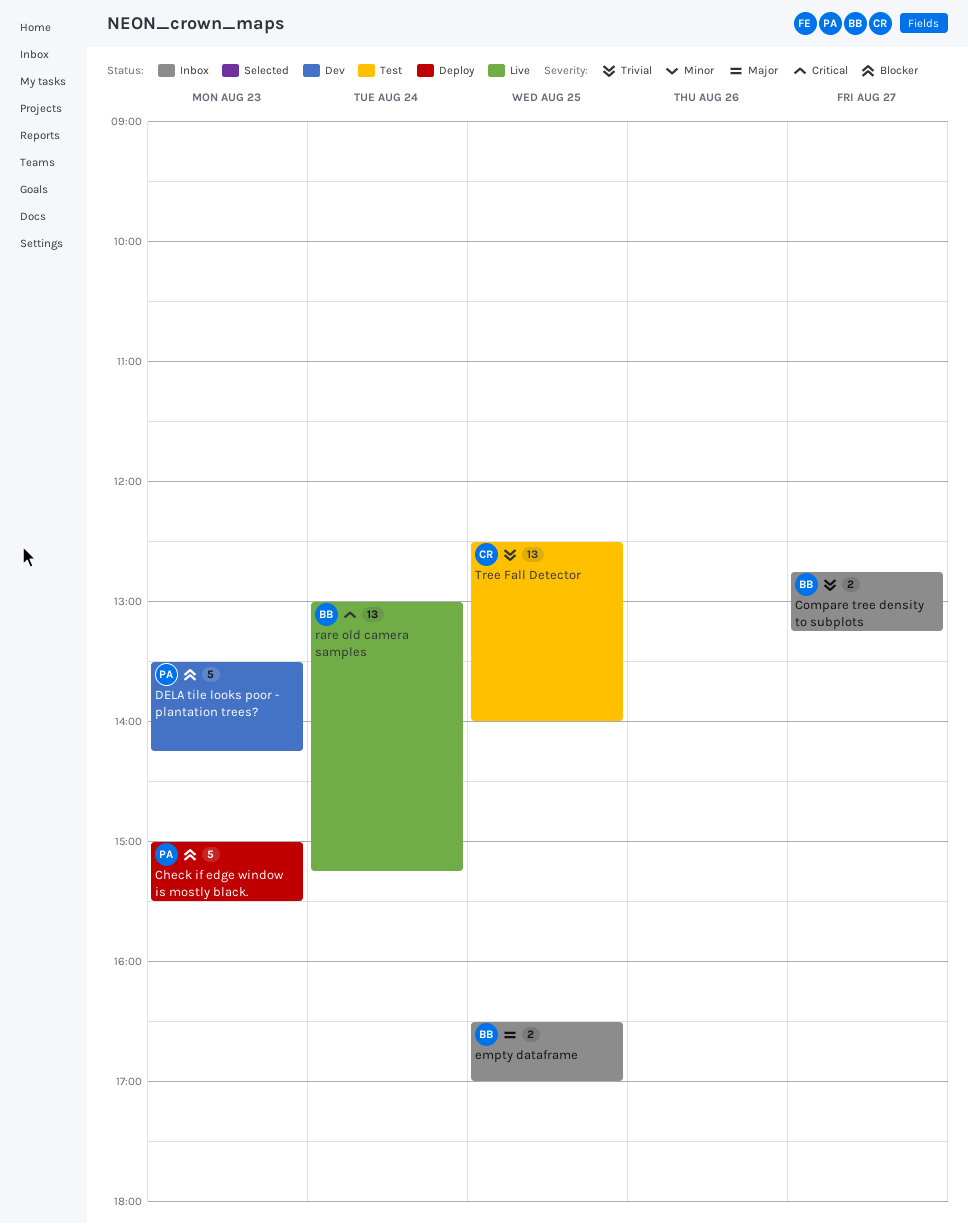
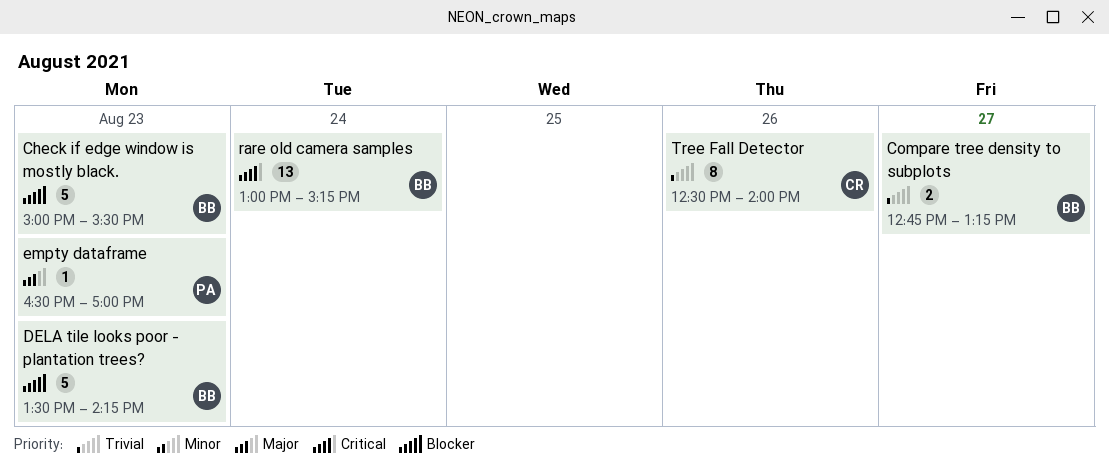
Check if edge window is mostly black., owner: PA -> BB
DELA tile looks poor - plantation trees?, owner: PA -> BB
empty dataframe, owner: BB -> PA
empty dataframe, estimate: 2 -> 1
empty dataframe, day: Aug 25 -> Aug 23
Tree Fall Detector, estimate: 13 -> 8
Tree Fall Detector, day: Aug 25 -> Aug 26

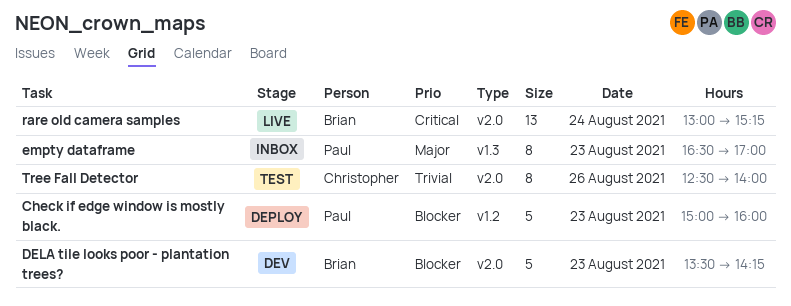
Check if edge window is mostly black., owner: Brian -> Paul
Check if edge window is mostly black., ends: 15:30 -> 16:00
Compare tree density to subplots: present -> none
empty dataframe, estimate: 1 -> 8

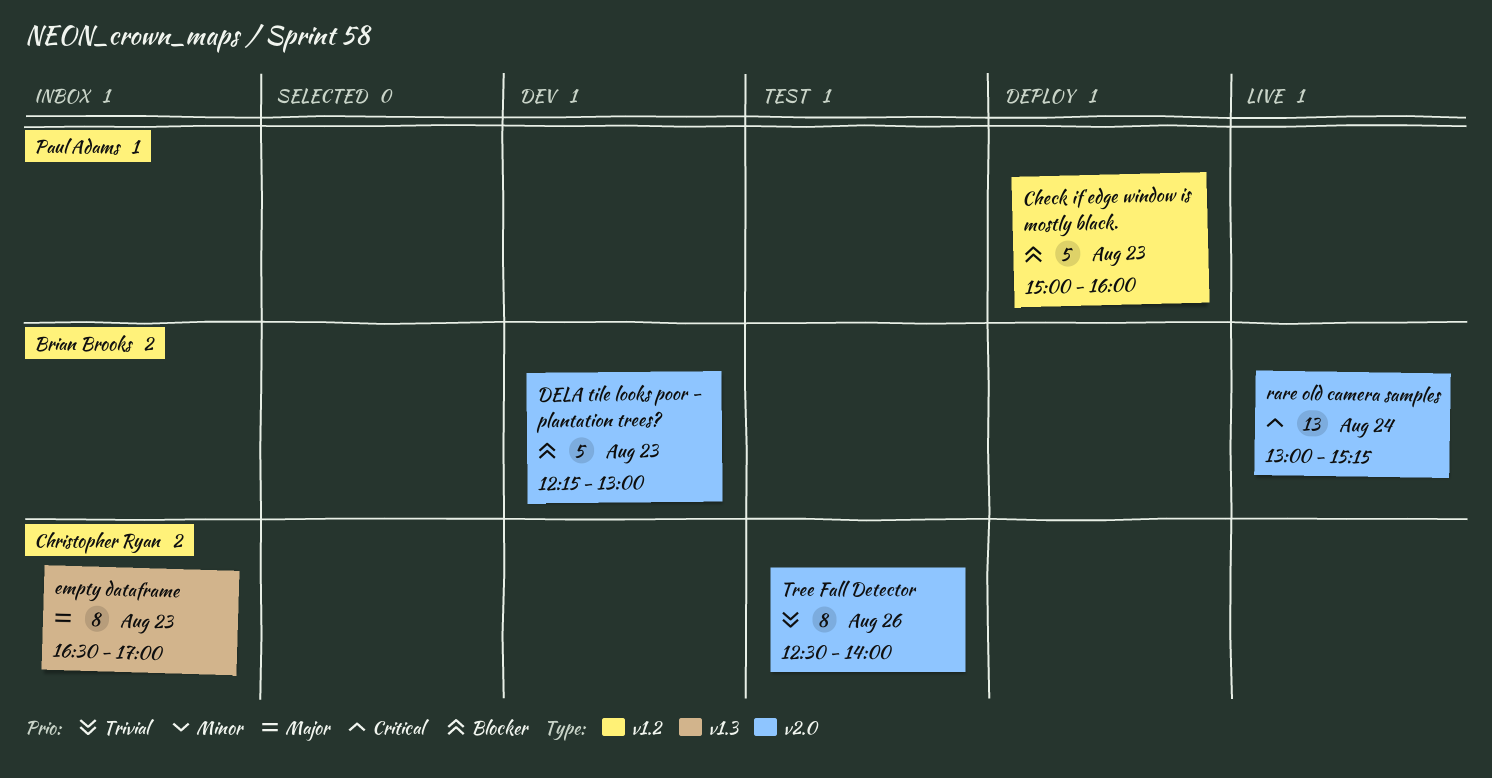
DELA tile looks poor - plantation trees?, begins: 13:30 -> 12:15
DELA tile looks poor - plantation trees?, ends: 14:15 -> 13:00
empty dataframe, owner: Paul Adams -> Christopher Ryan

